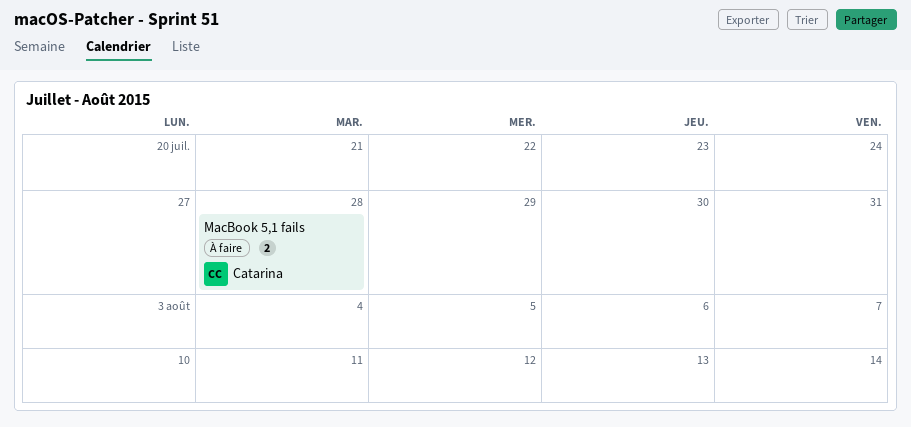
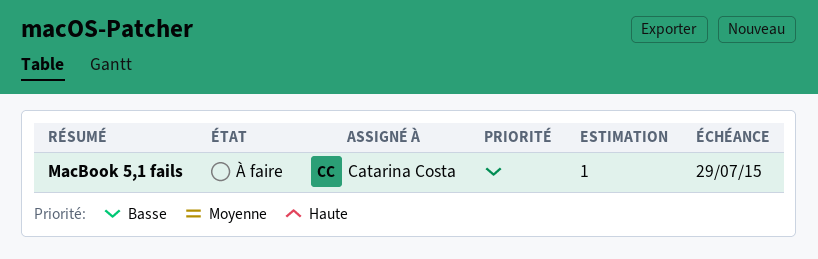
MacBook 5,1 fails, estimate: 2 -> 1
MacBook 5,1 fails, due: Jul 28 -> Jul 29

